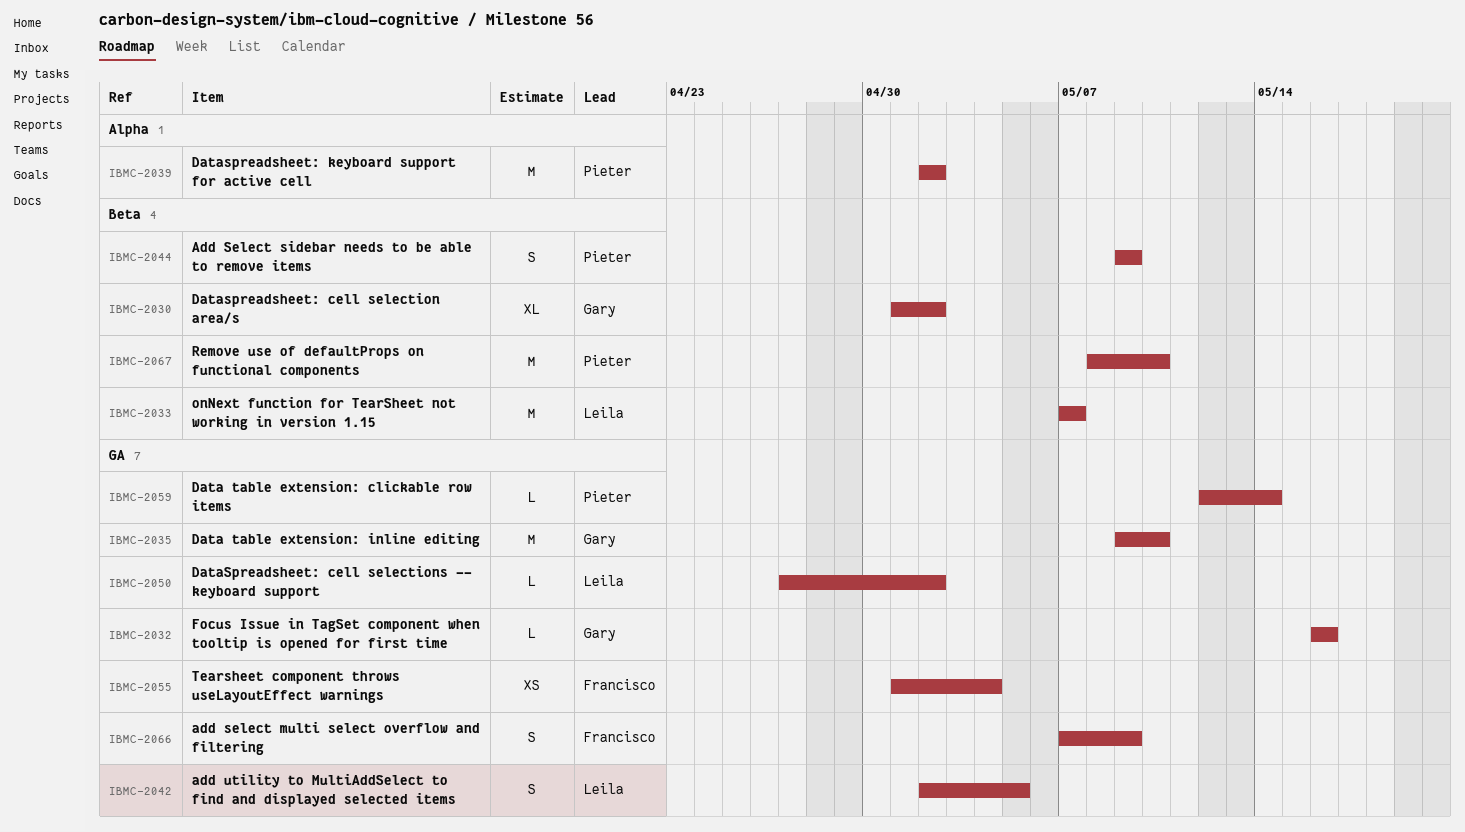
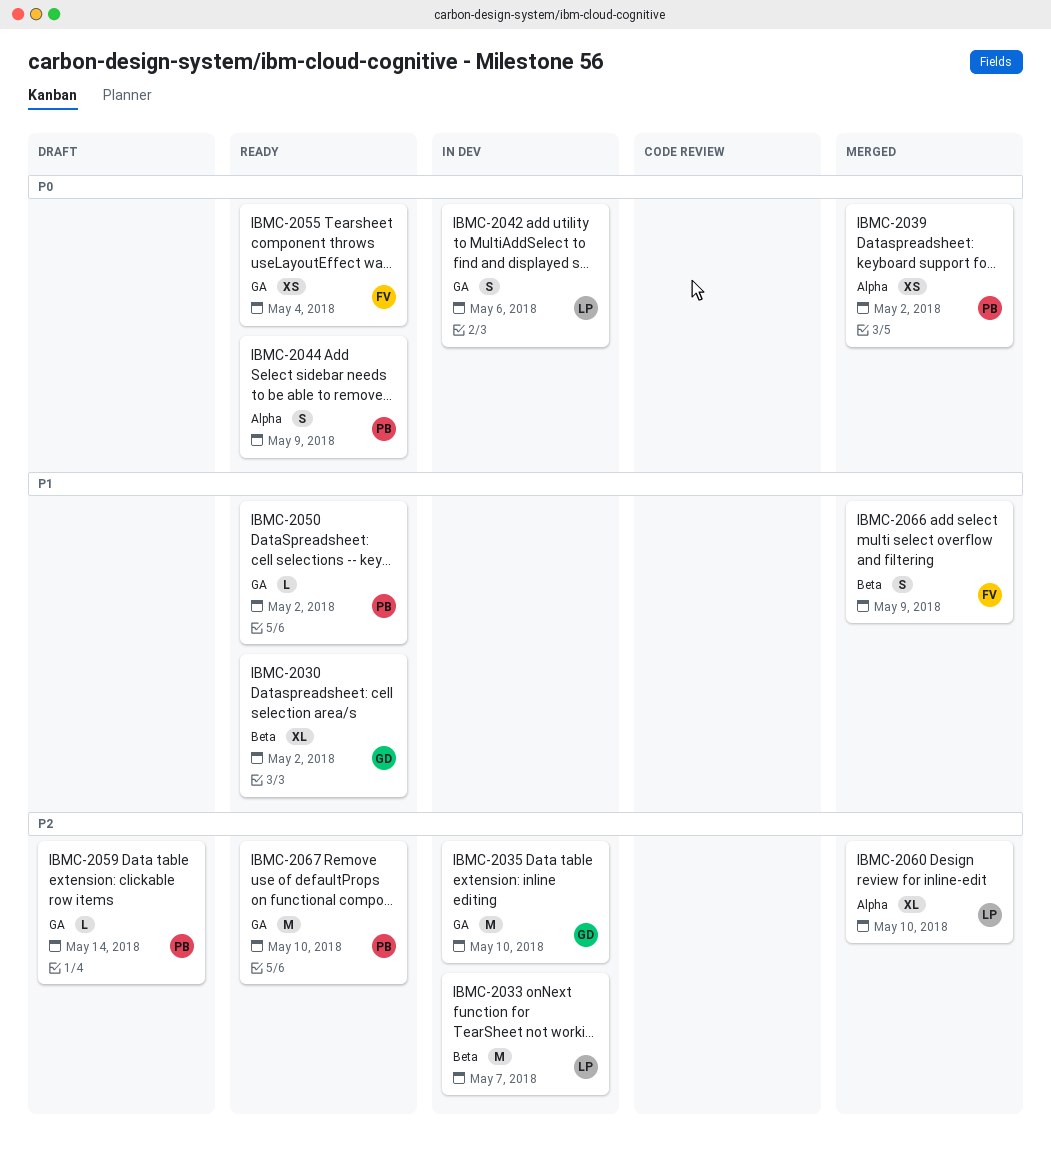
IBMC-2032: present -> none
IBMC-2039, estimate: M -> XS
IBMC-2042, due: May 5 -> May 6
IBMC-2044, label: Beta -> Alpha
IBMC-2050, owner: Leila -> Pieter
IBMC-2060: none -> present
IBMC-2066, label: GA -> Beta
IBMC-2067, label: Beta -> GA

